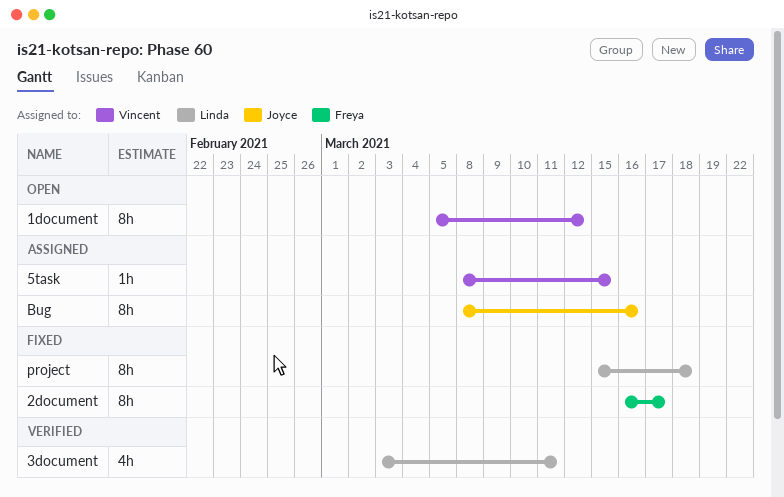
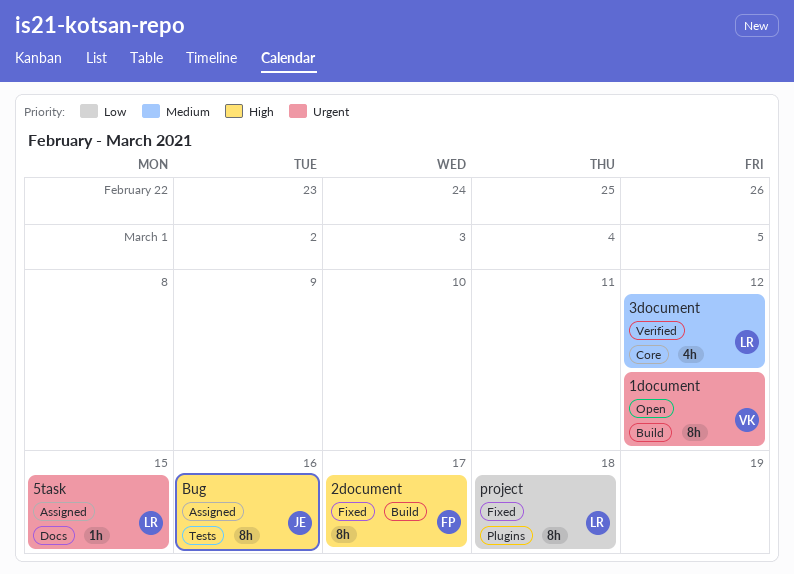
3document, due: Mar 11 -> Mar 12
5task, owner: Vincent -> Linda

